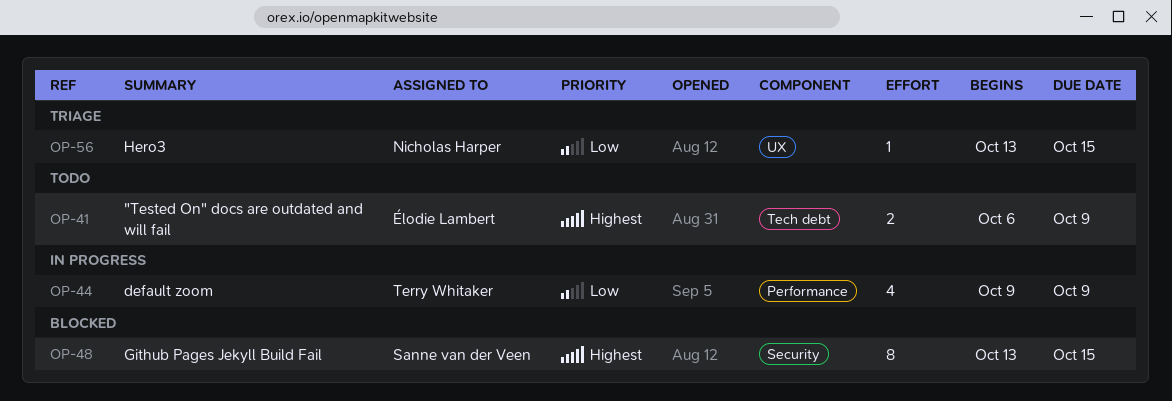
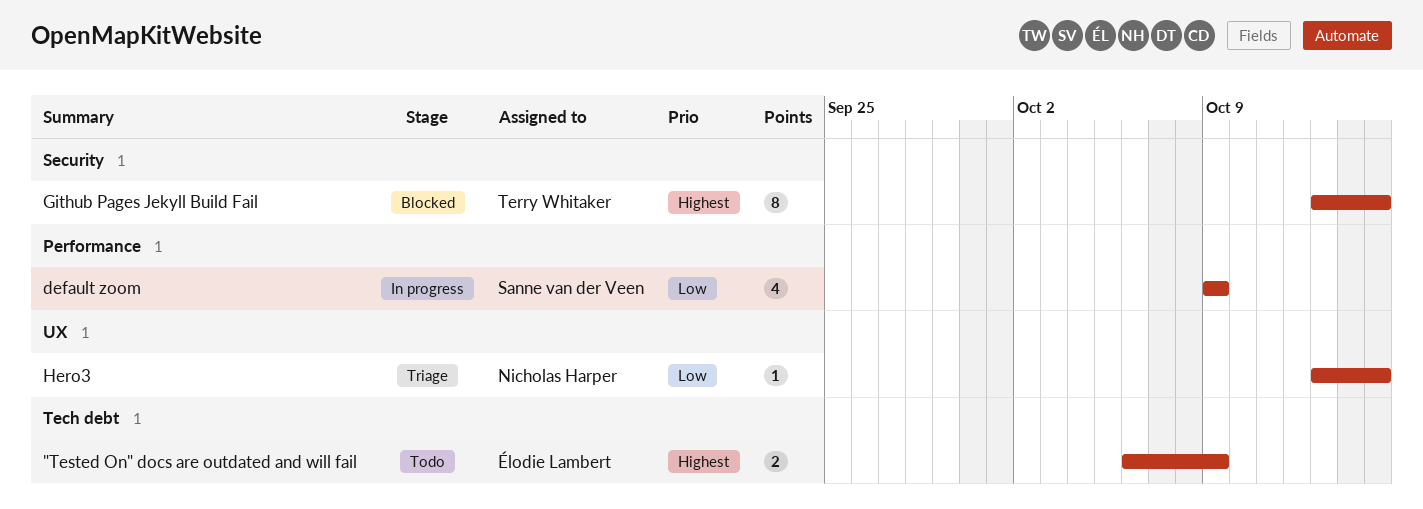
default zoom, owner: Terry Whitaker -> Sanne van der Veen
Github Pages Jekyll Build Fail, owner: Sanne van der Veen -> Terry Whitaker

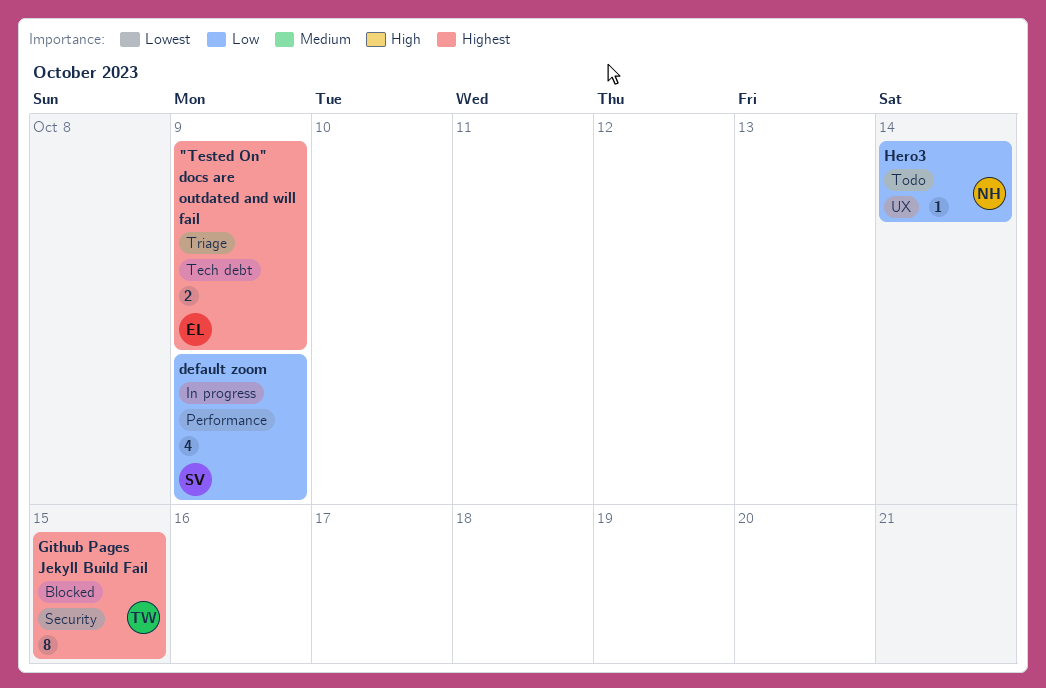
"Tested On" docs are outdated and will fail, status: Todo -> Triage
Hero3, status: Triage -> Todo
Hero3, due: Oct 15 -> Oct 14

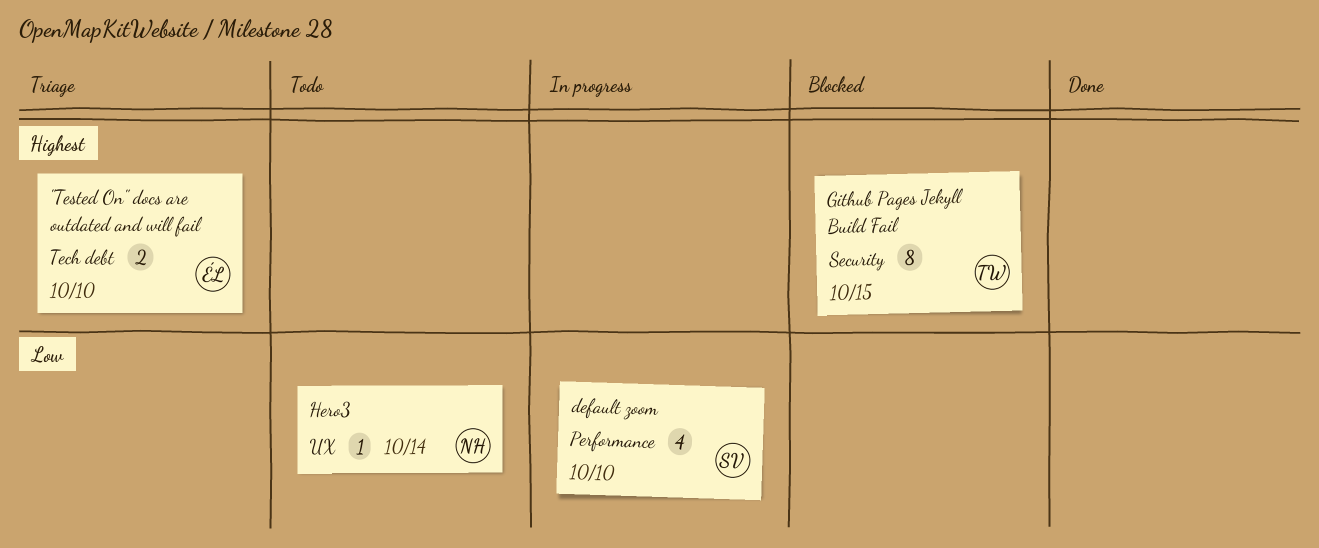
"Tested On" docs are outdated and will fail, due: Oct 9 -> Oct 10
default zoom, due: Oct 9 -> Oct 10

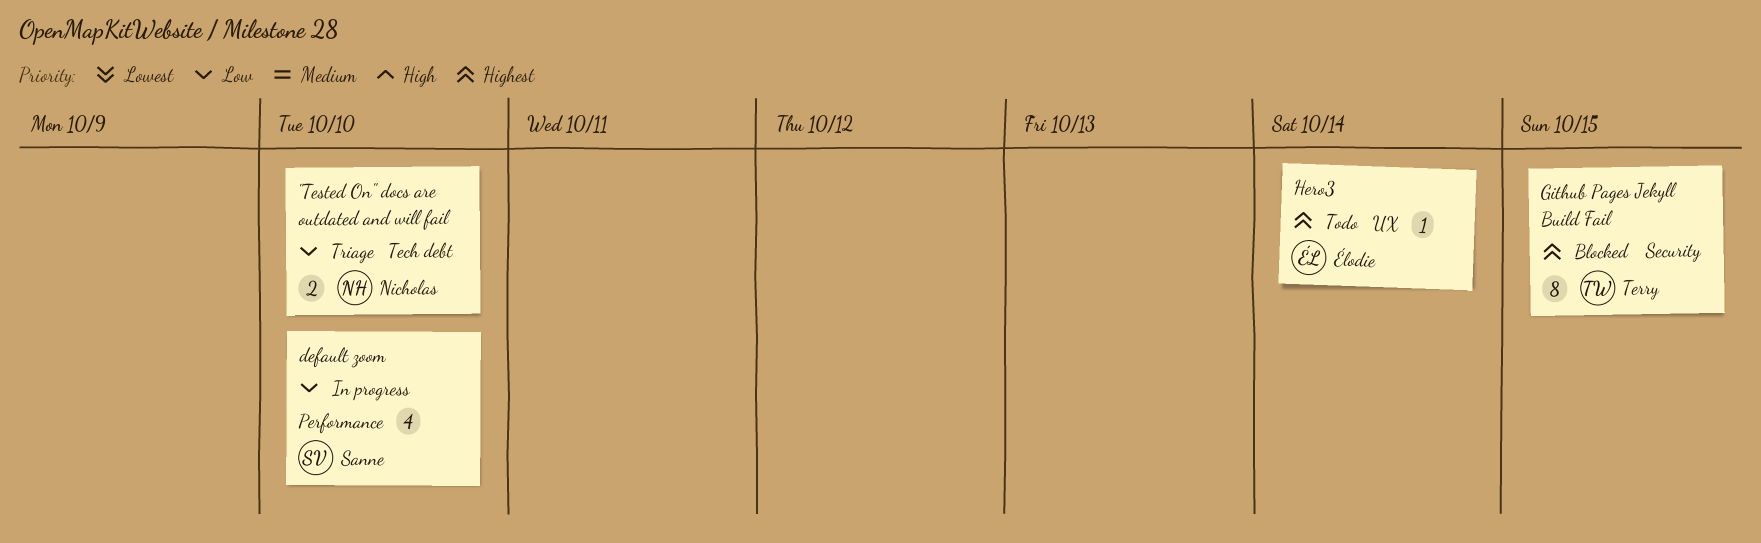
"Tested On" docs are outdated and will fail, owner: Élodie -> Nicholas
"Tested On" docs are outdated and will fail, priority: Highest -> Low
Hero3, owner: Nicholas -> Élodie
Hero3, priority: Low -> Highest

